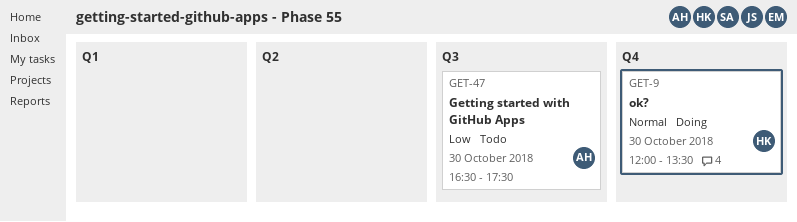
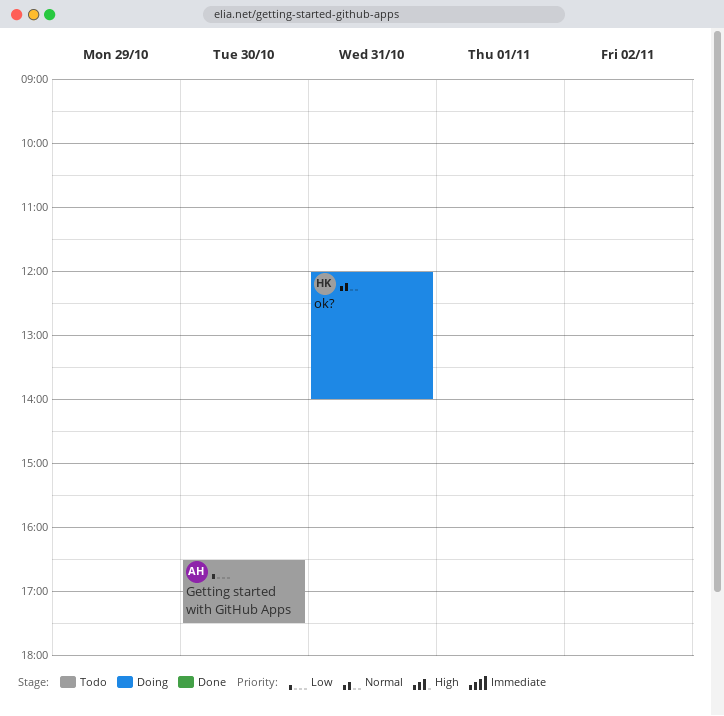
ok?, day: Oct 30 -> Oct 31
ok?, ends: 13:30 -> 14:00

